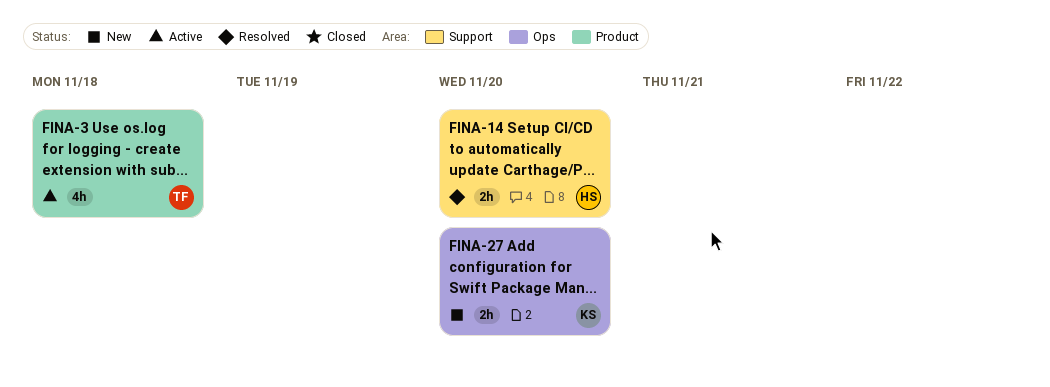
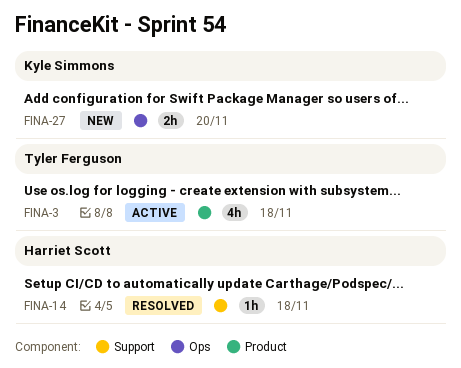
FINA-14, estimate: 2h -> 1h
FINA-14, due: Nov 20 -> Nov 18

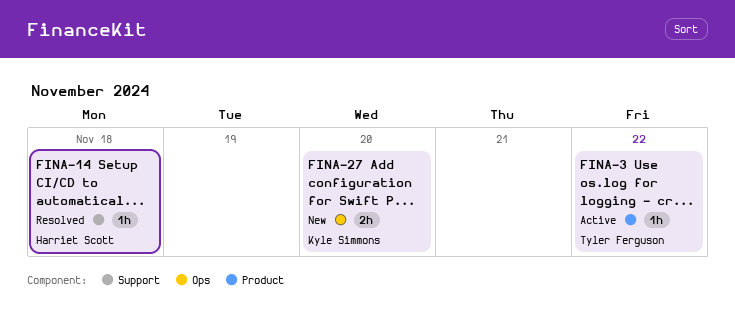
FINA-3, estimate: 4h -> 1h
FINA-3, due: Nov 18 -> Nov 22

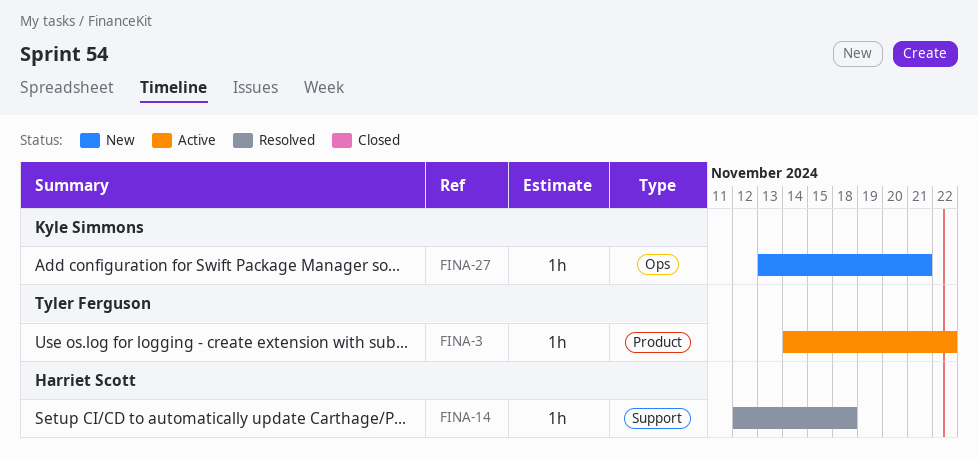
FINA-27, estimate: 2h -> 1h
FINA-27, due: Nov 20 -> Nov 21

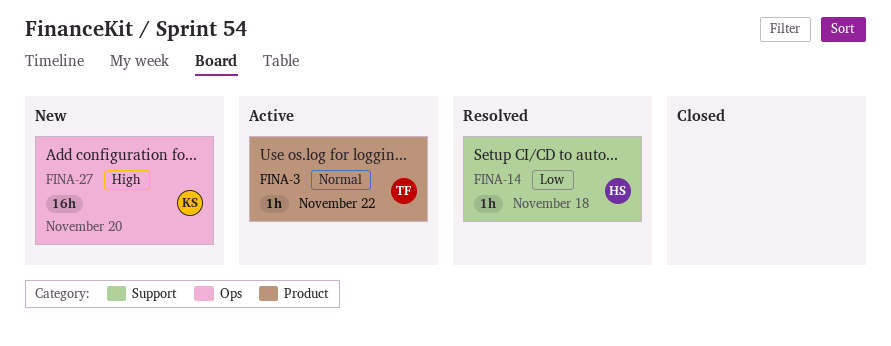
FINA-27, estimate: 1h -> 16h
FINA-27, due: Nov 21 -> Nov 20

